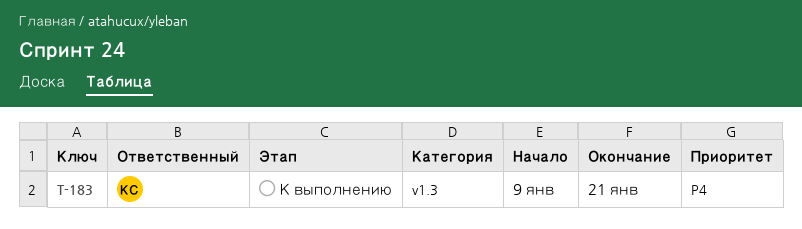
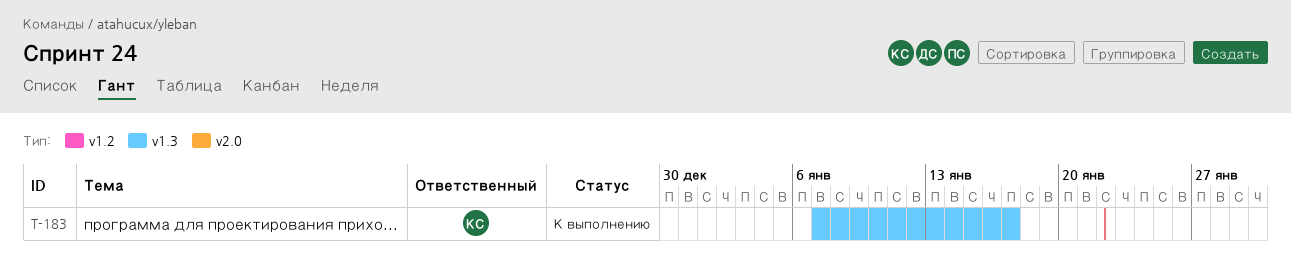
T-183, start: Jan 9 -> Jan 7
T-183, due: Jan 21 -> Jan 17

